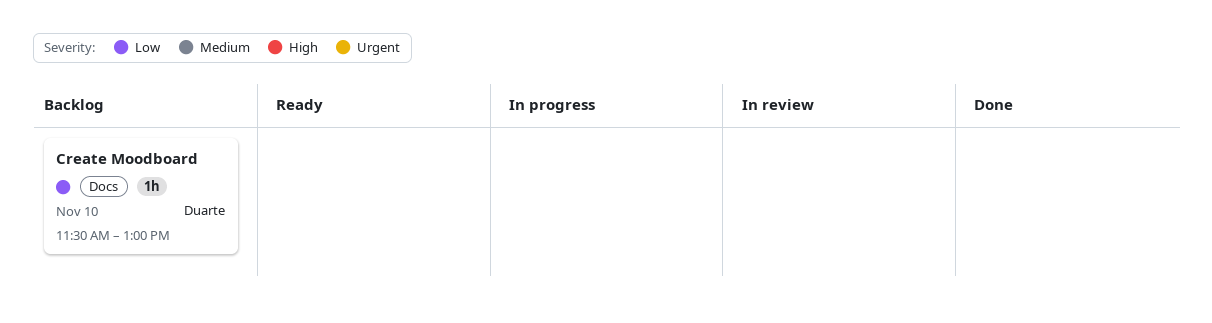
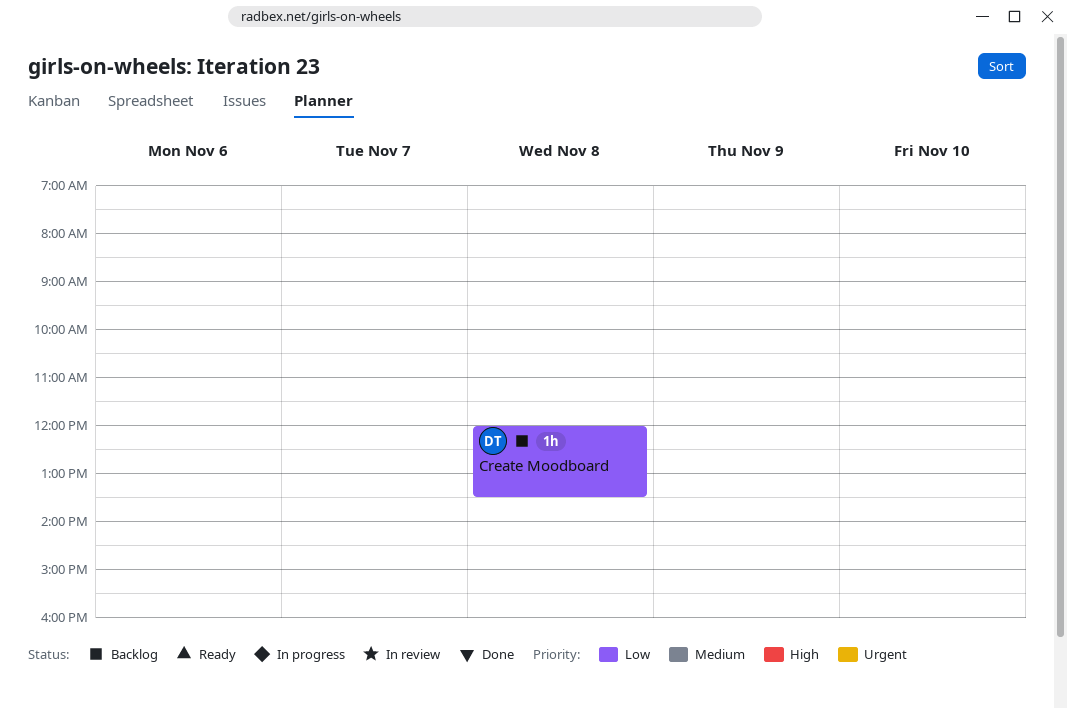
Create Moodboard, day: Nov 10 -> Nov 8
Create Moodboard, begins: 11:30 -> 12:00
Create Moodboard, ends: 13:00 -> 13:30

